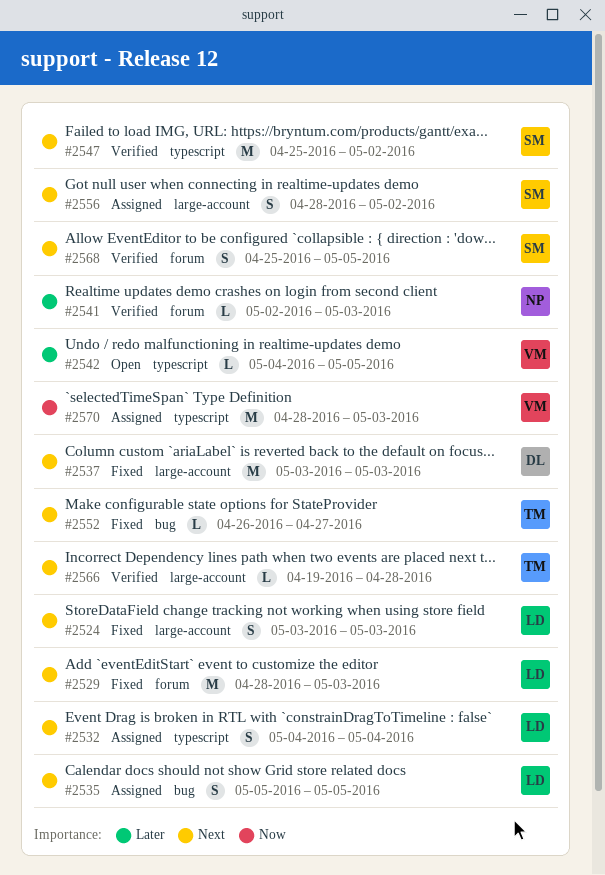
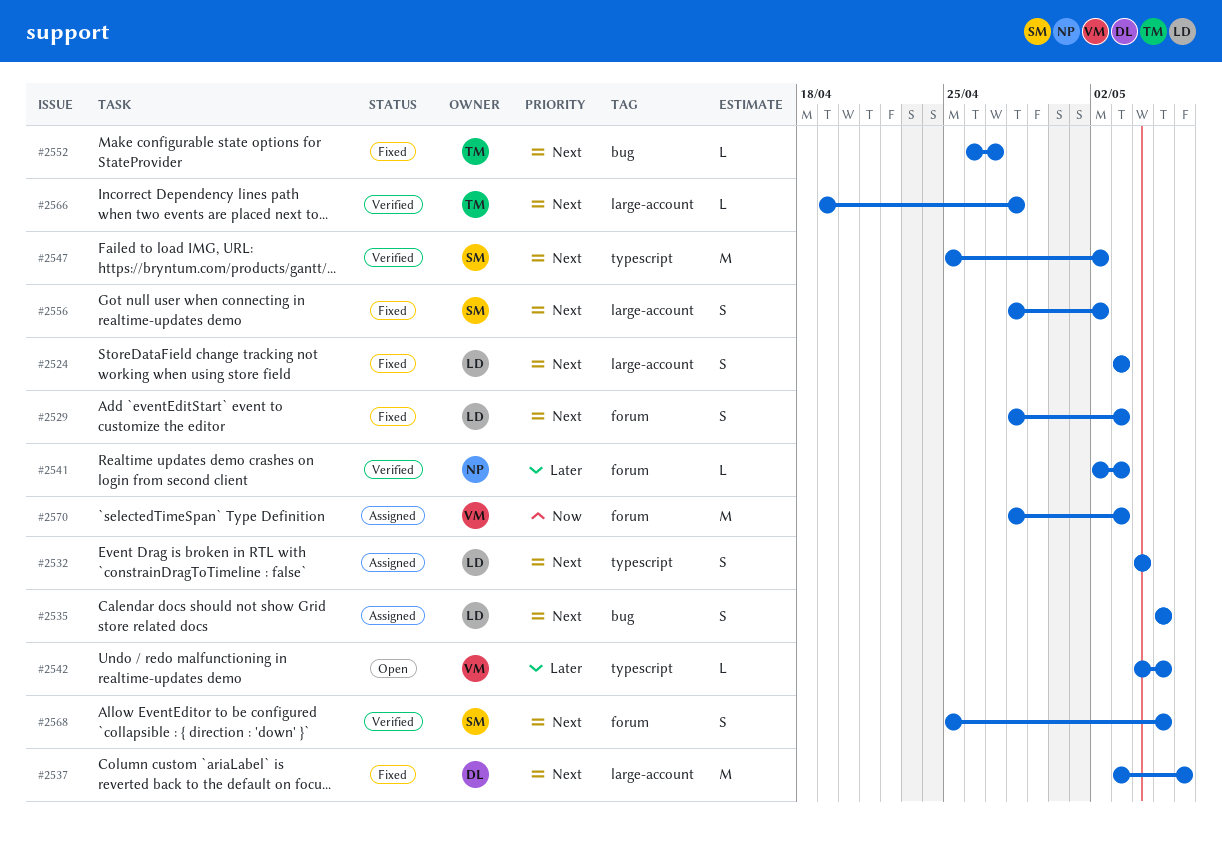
#2529, estimate: M -> S
#2537, due: May 3 -> May 6
#2556, status: Assigned -> Fixed
#2570, label: typescript -> forum

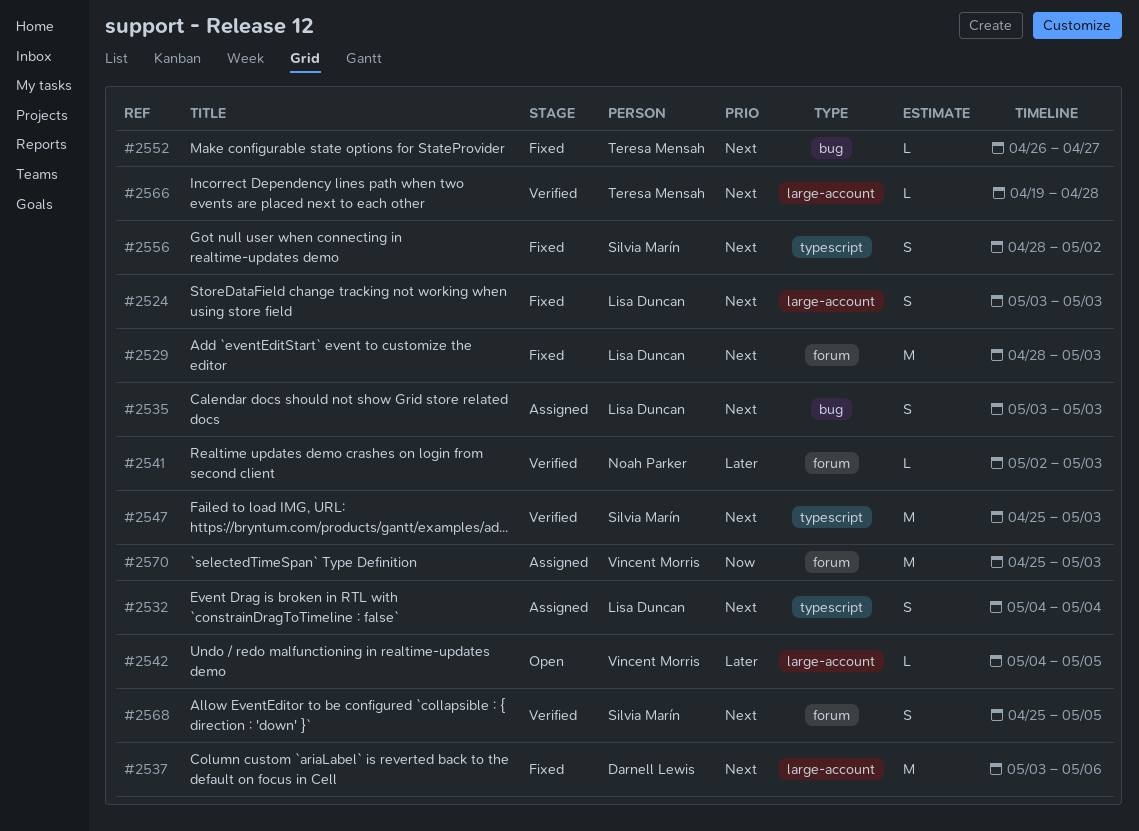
#2529, estimate: S -> M
#2535, start: May 5 -> May 3
#2535, due: May 5 -> May 3
#2542, label: typescript -> large-account
#2547, due: May 2 -> May 3
#2556, label: large-account -> typescript
#2570, start: Apr 28 -> Apr 25

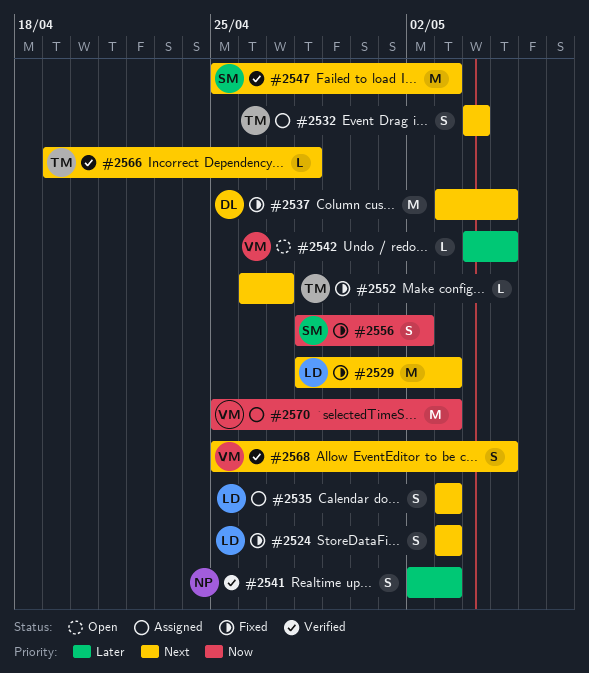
#2532, owner: Lisa Duncan -> Teresa Mensah
#2537, due: May 6 -> May 5
#2541, estimate: L -> S
#2556, priority: Next -> Now
#2568, owner: Silvia Marín -> Vincent Morris

